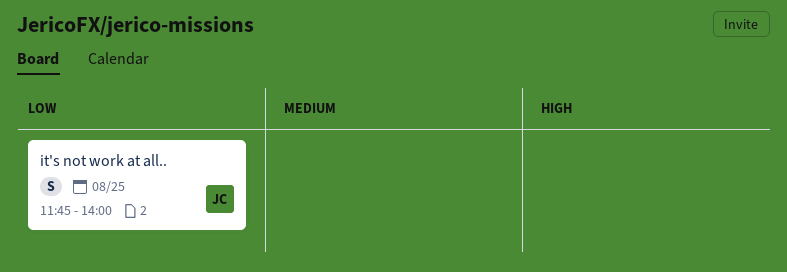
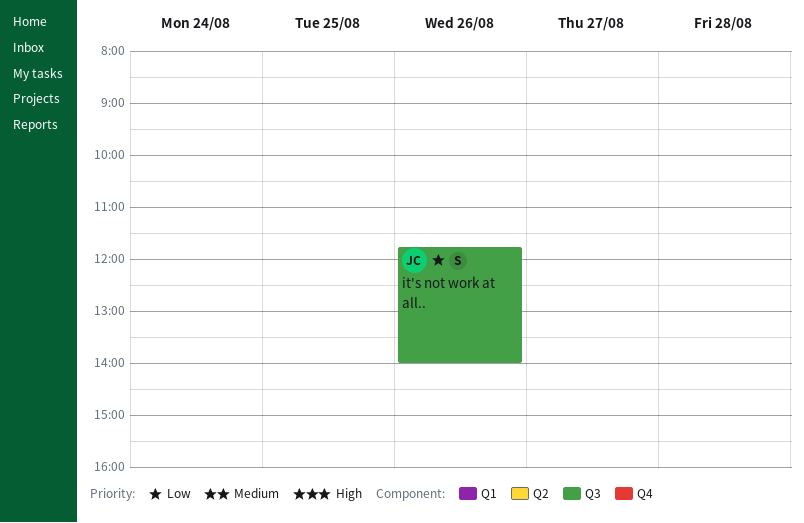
it's not work at all.., day: Aug 25 -> Aug 26

